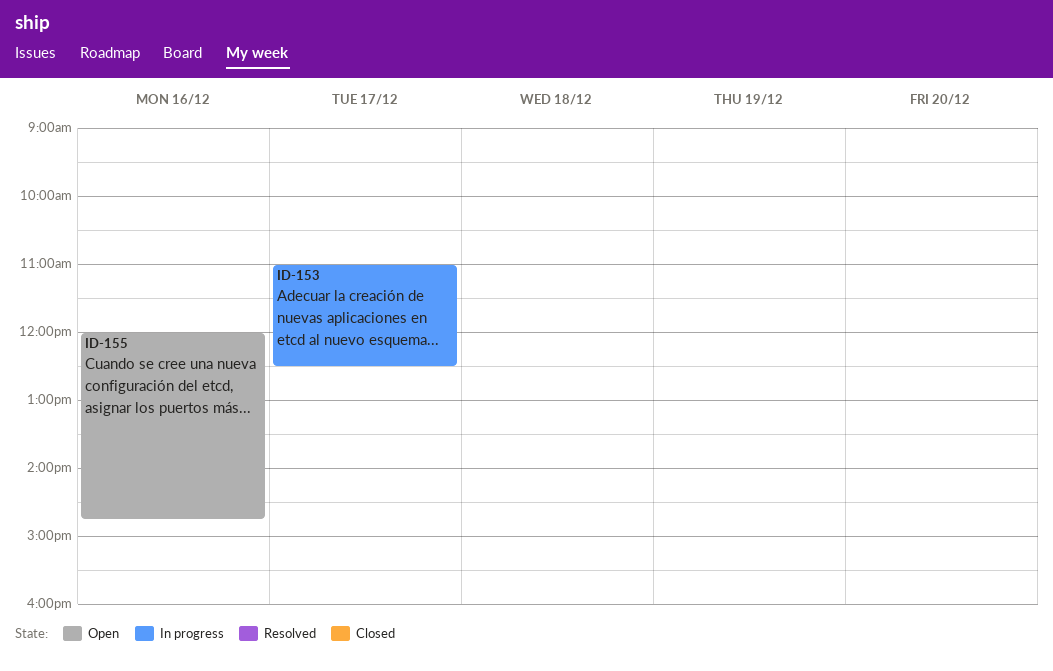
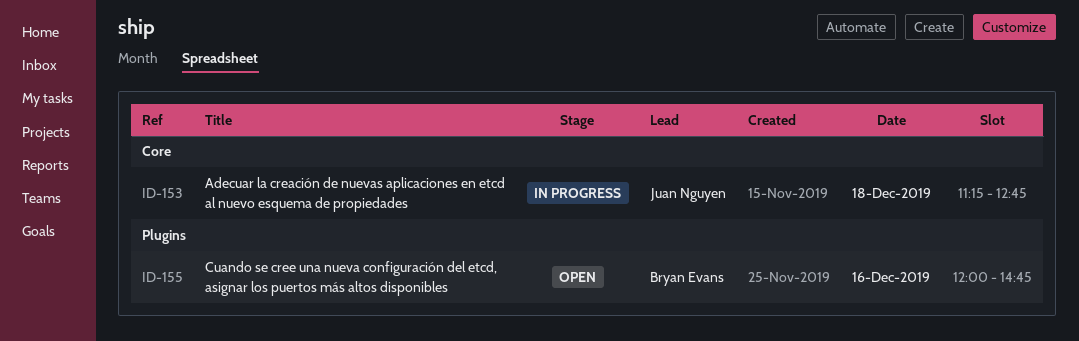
ID-153, day: Dec 17 -> Dec 18
ID-153, begins: 11:00 -> 11:15
ID-153, ends: 12:30 -> 12:45

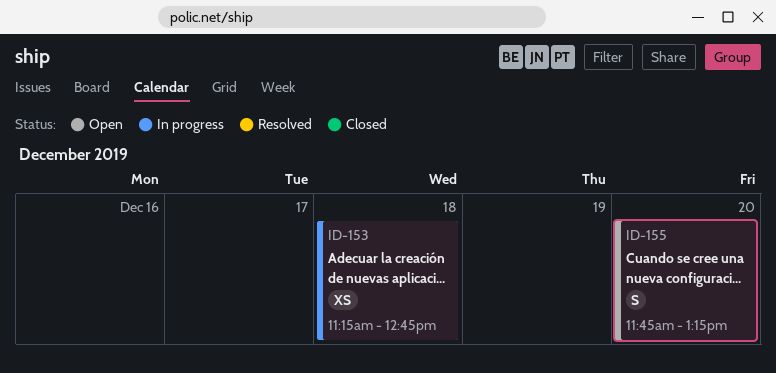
ID-155, day: Dec 16 -> Dec 20
ID-155, begins: 12:00 -> 11:45
ID-155, ends: 14:45 -> 13:15

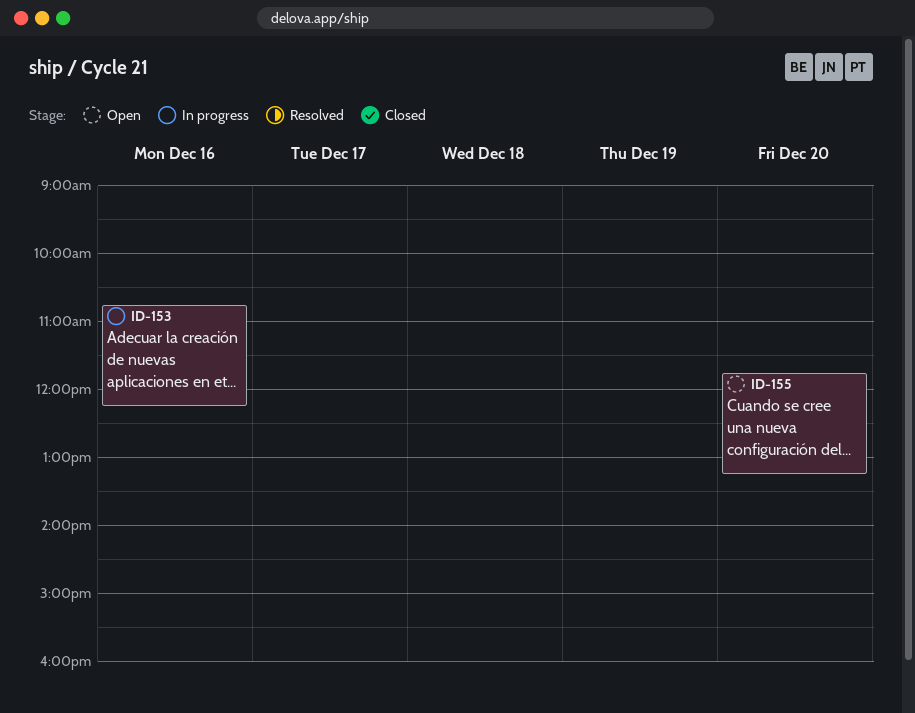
ID-153, day: Dec 18 -> Dec 16
ID-153, begins: 11:15 -> 10:45
ID-153, ends: 12:45 -> 12:15

